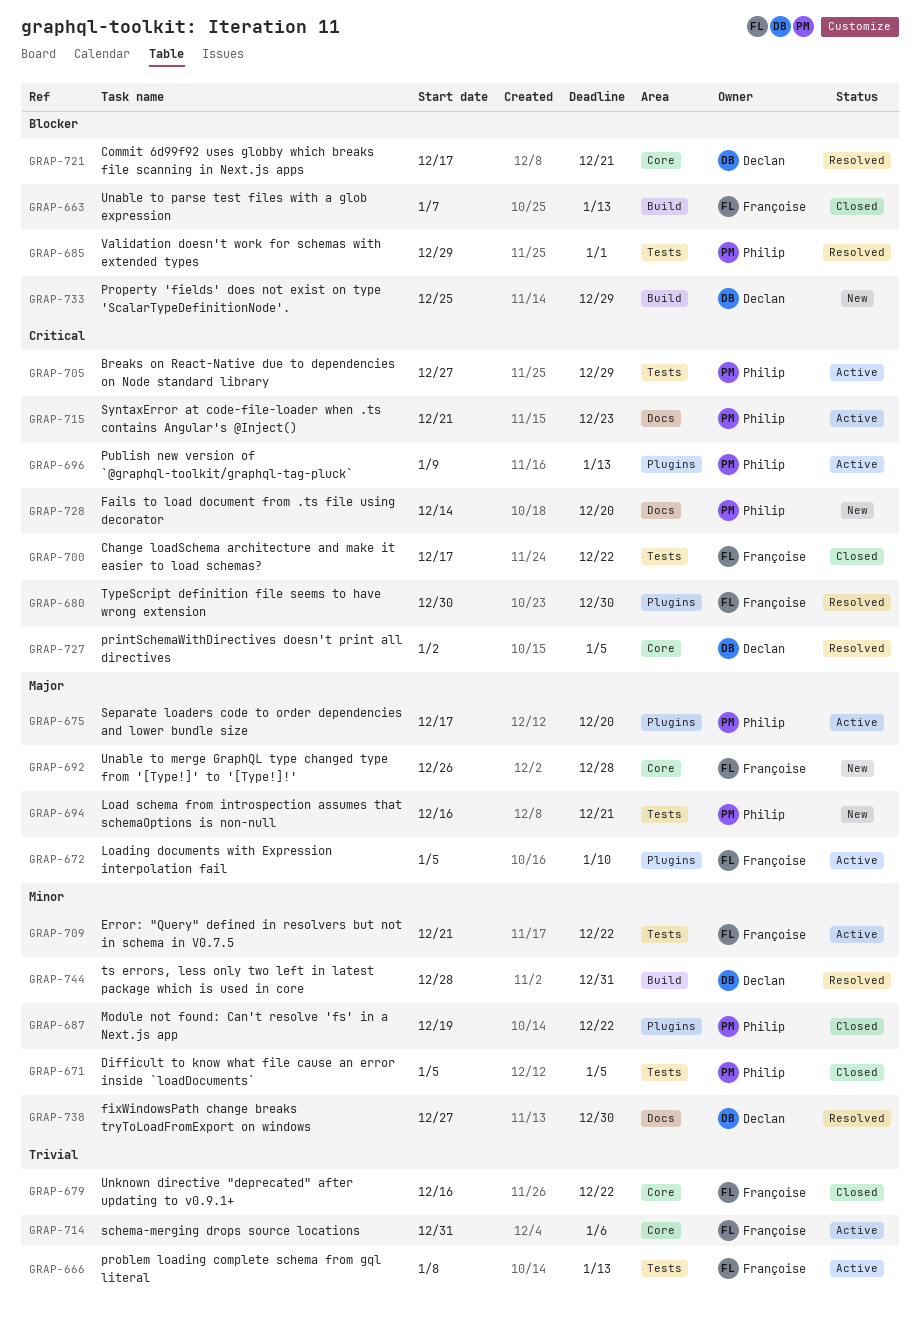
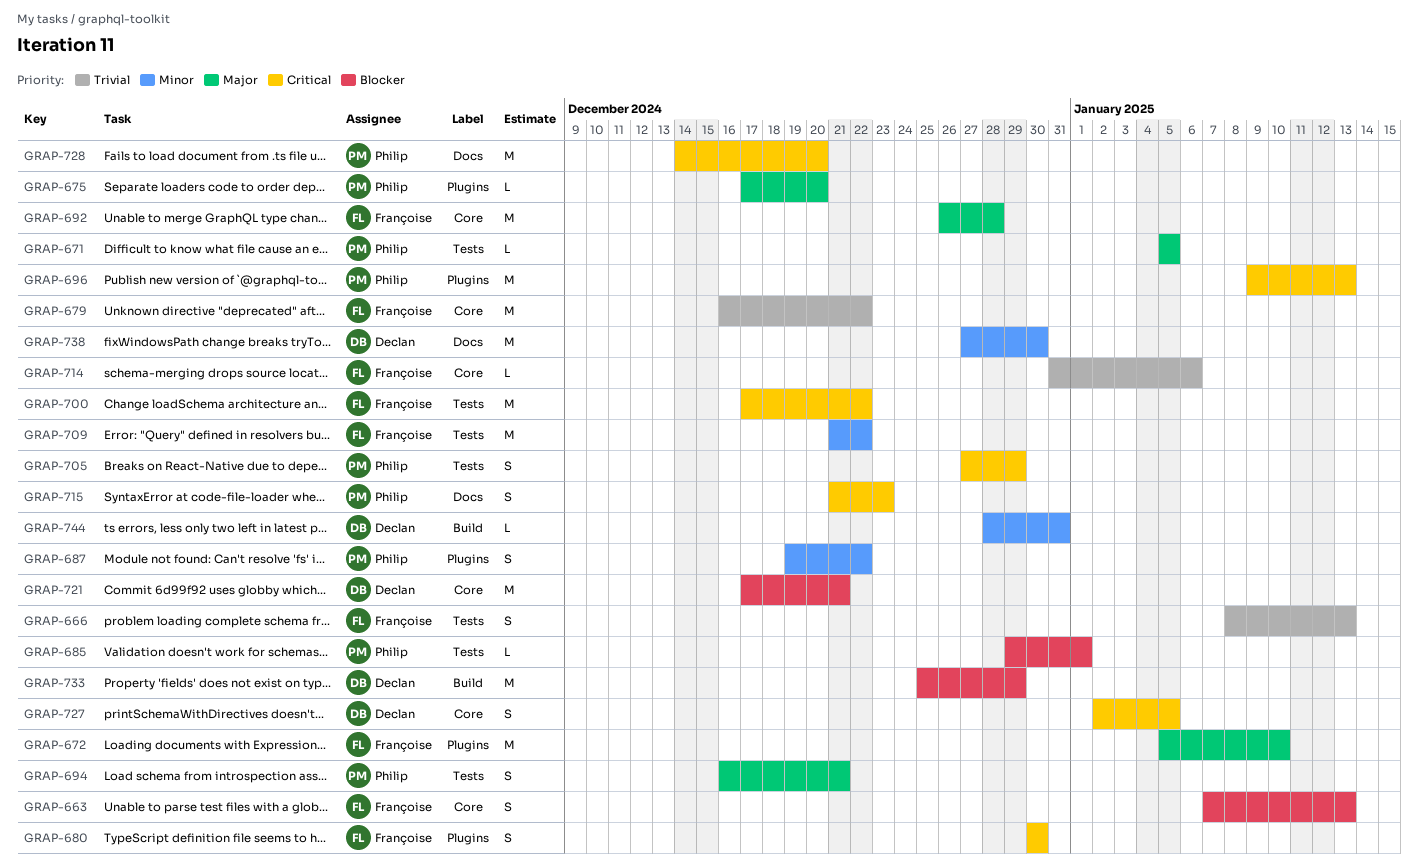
GRAP-663, label: Build -> Core
GRAP-671, priority: Minor -> Major

